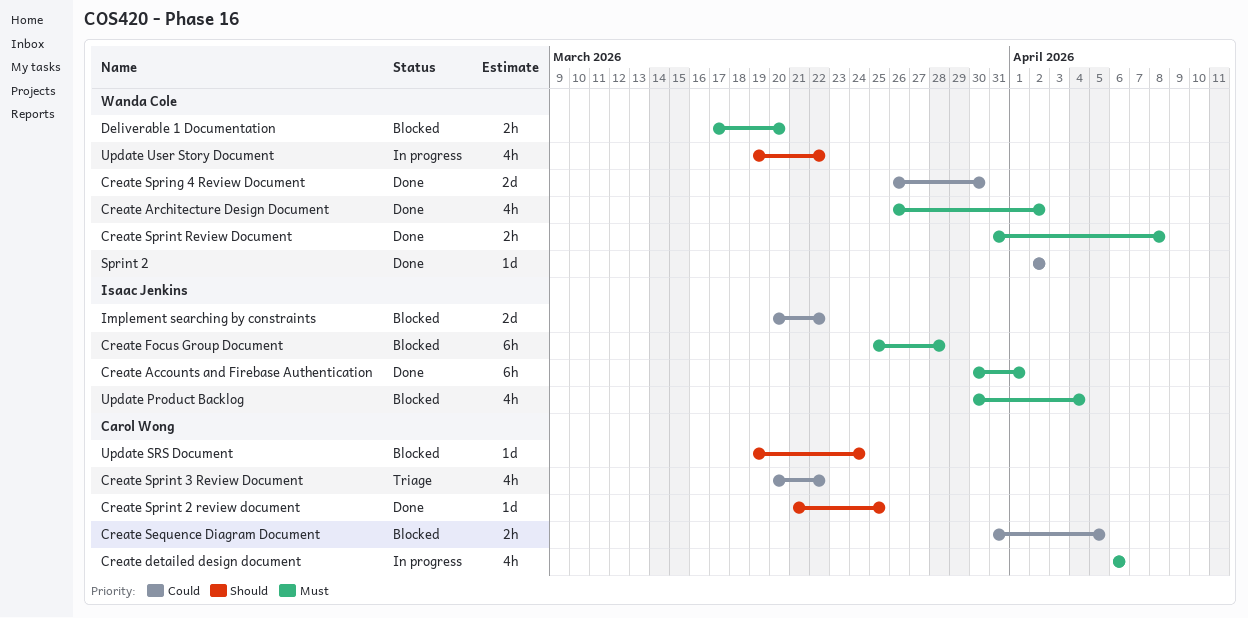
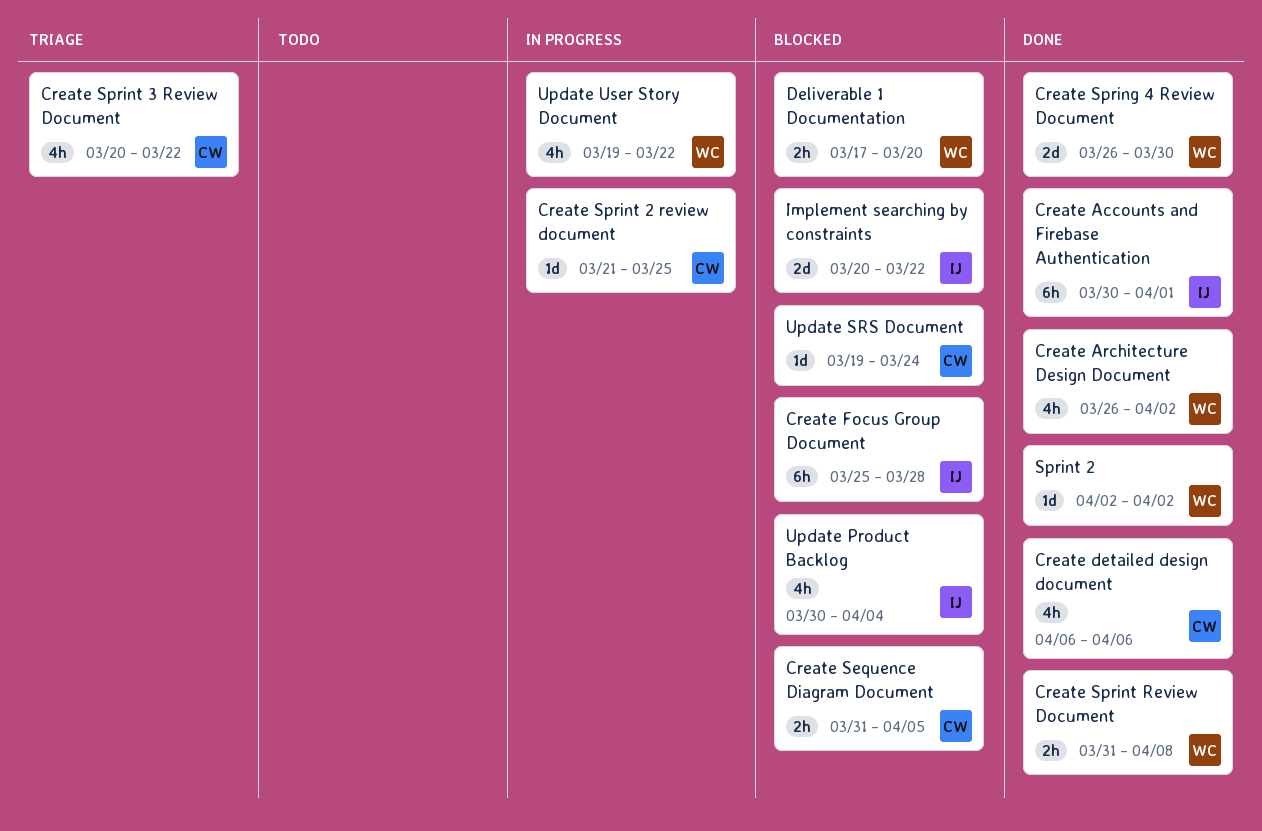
Create detailed design document, status: In progress -> Done
Create Sprint 2 review document, status: Done -> In progress

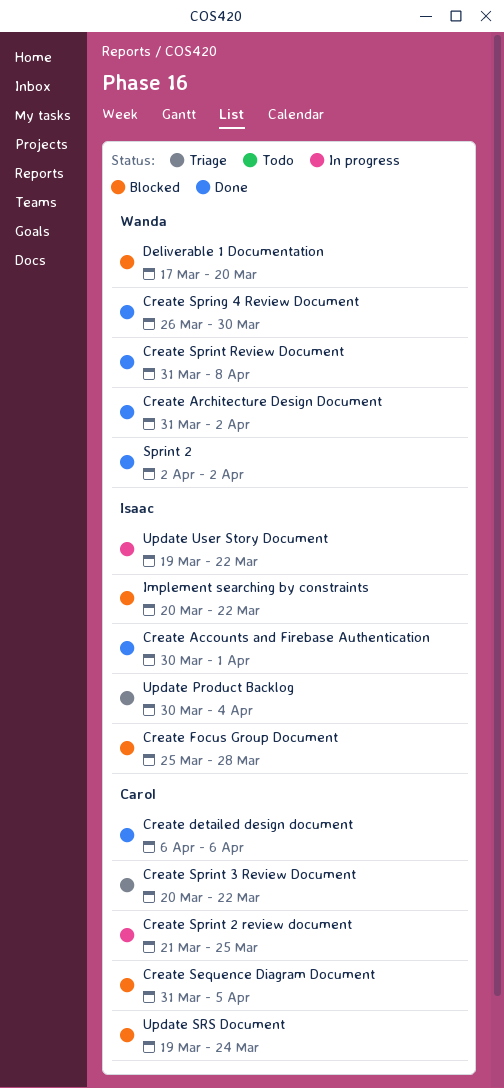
Create Architecture Design Document, start: Mar 26 -> Mar 31
Update Product Backlog, status: Blocked -> Triage
Update User Story Document, owner: Wanda -> Isaac

